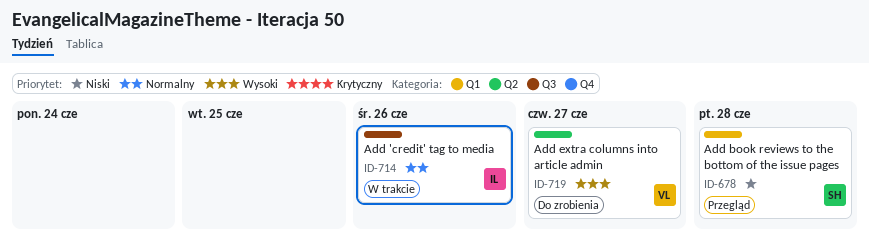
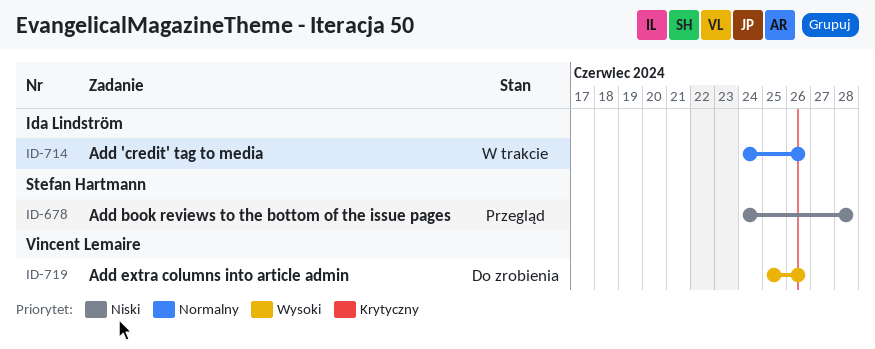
ID-719, due: Jun 27 -> Jun 26

